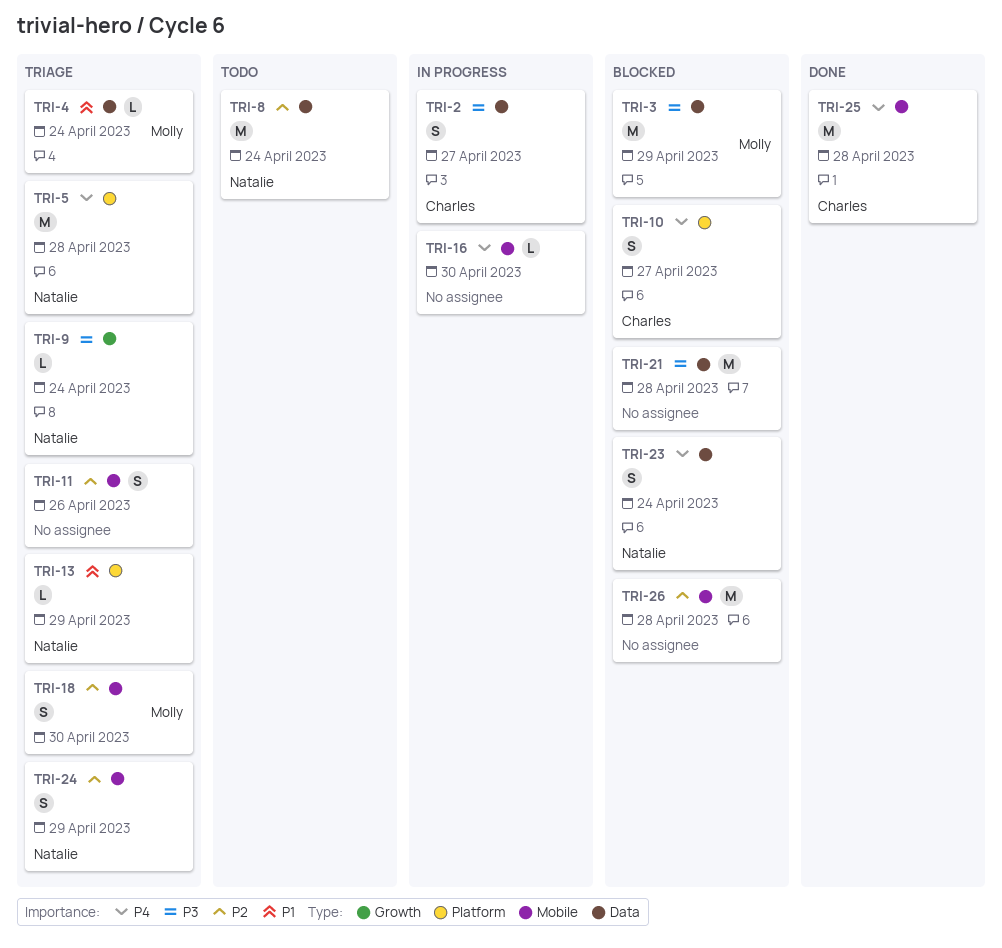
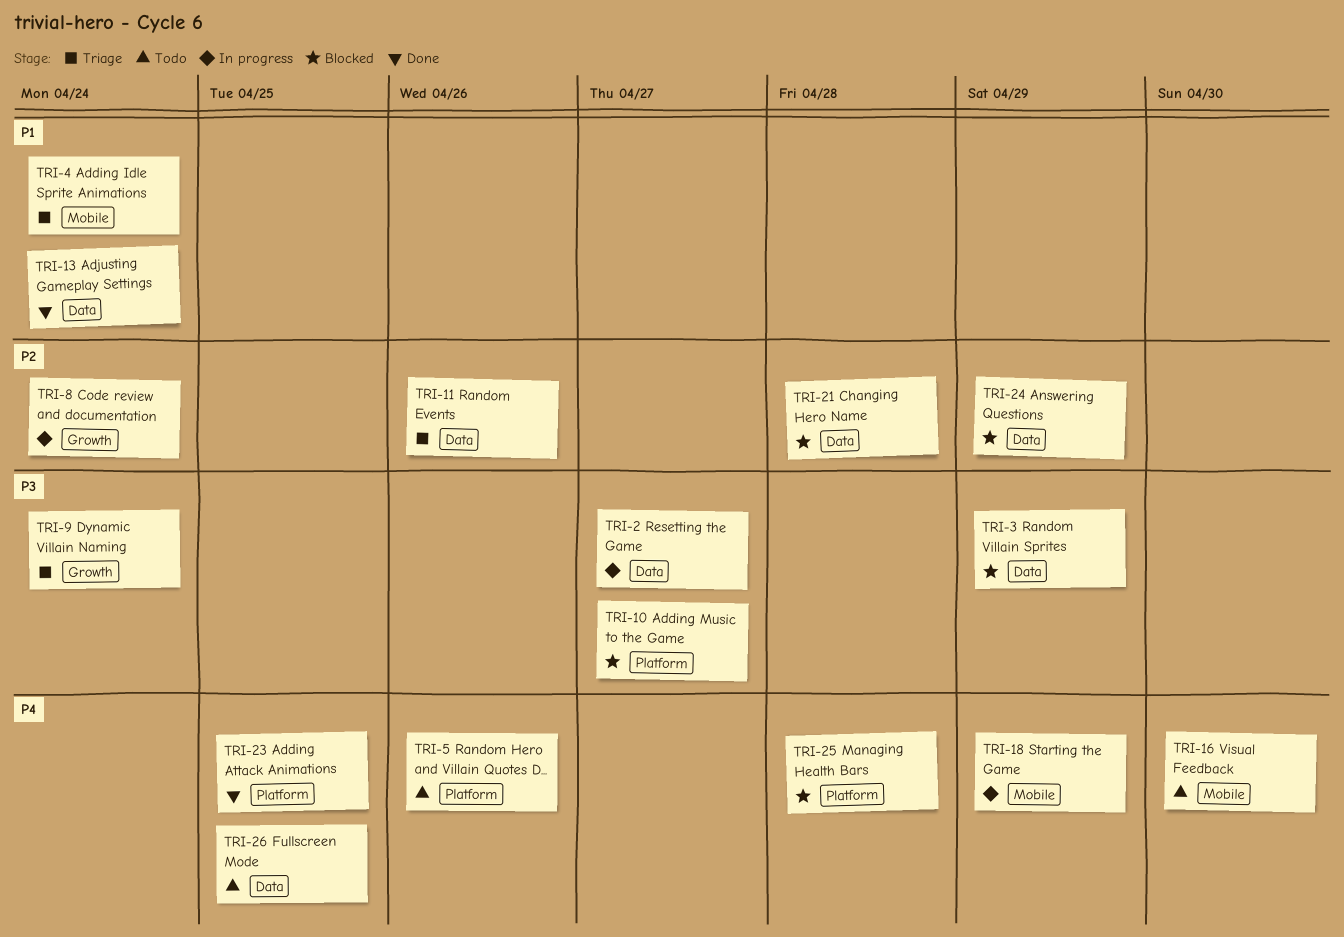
TRI-4, label: Data -> Mobile
TRI-5, status: Triage -> Todo
TRI-5, due: Apr 28 -> Apr 26
TRI-8, status: Todo -> In progress
TRI-8, label: Data -> Growth
TRI-10, priority: P4 -> P3
TRI-11, label: Mobile -> Data
TRI-13, status: Triage -> Done
TRI-13, label: Platform -> Data
TRI-13, due: Apr 29 -> Apr 24
TRI-16, status: In progress -> Todo
TRI-18, status: Triage -> In progress
TRI-18, priority: P2 -> P4
TRI-18, due: Apr 30 -> Apr 29
TRI-21, priority: P3 -> P2
TRI-23, status: Blocked -> Done
TRI-23, label: Data -> Platform
TRI-23, due: Apr 24 -> Apr 25
TRI-24, status: Triage -> Blocked
TRI-24, label: Mobile -> Data
TRI-25, status: Done -> Blocked
TRI-25, label: Mobile -> Platform
TRI-26, status: Blocked -> Todo
TRI-26, priority: P2 -> P4
TRI-26, label: Mobile -> Data
TRI-26, due: Apr 28 -> Apr 25

